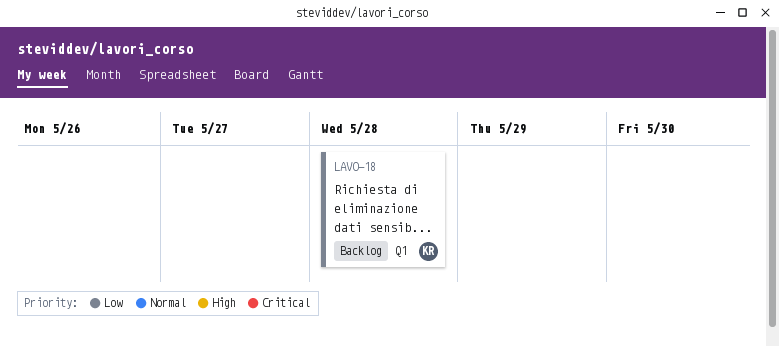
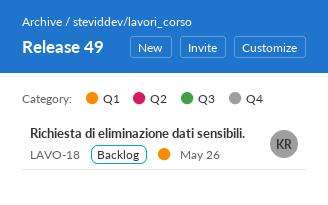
LAVO-18, due: May 28 -> May 26

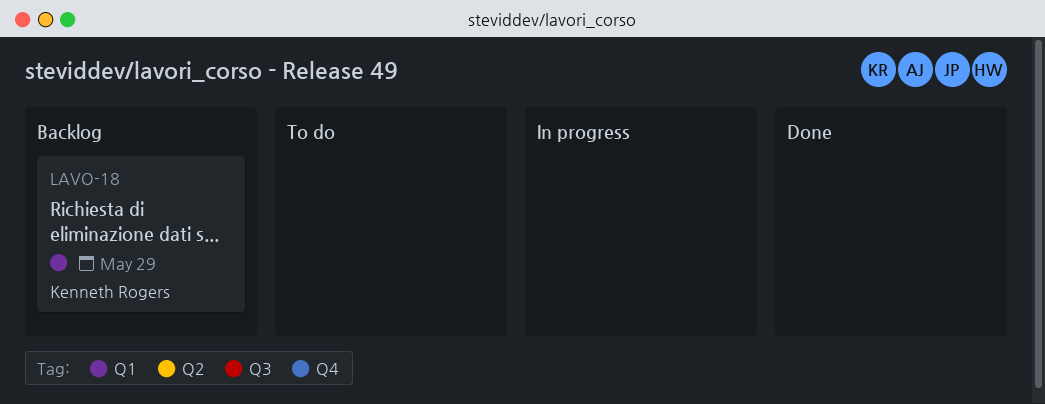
LAVO-18, due: May 26 -> May 29

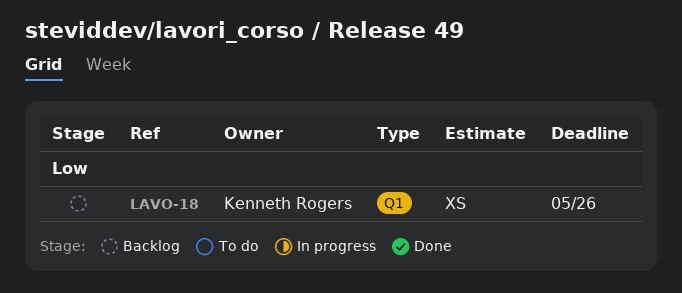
LAVO-18, due: May 29 -> May 26

